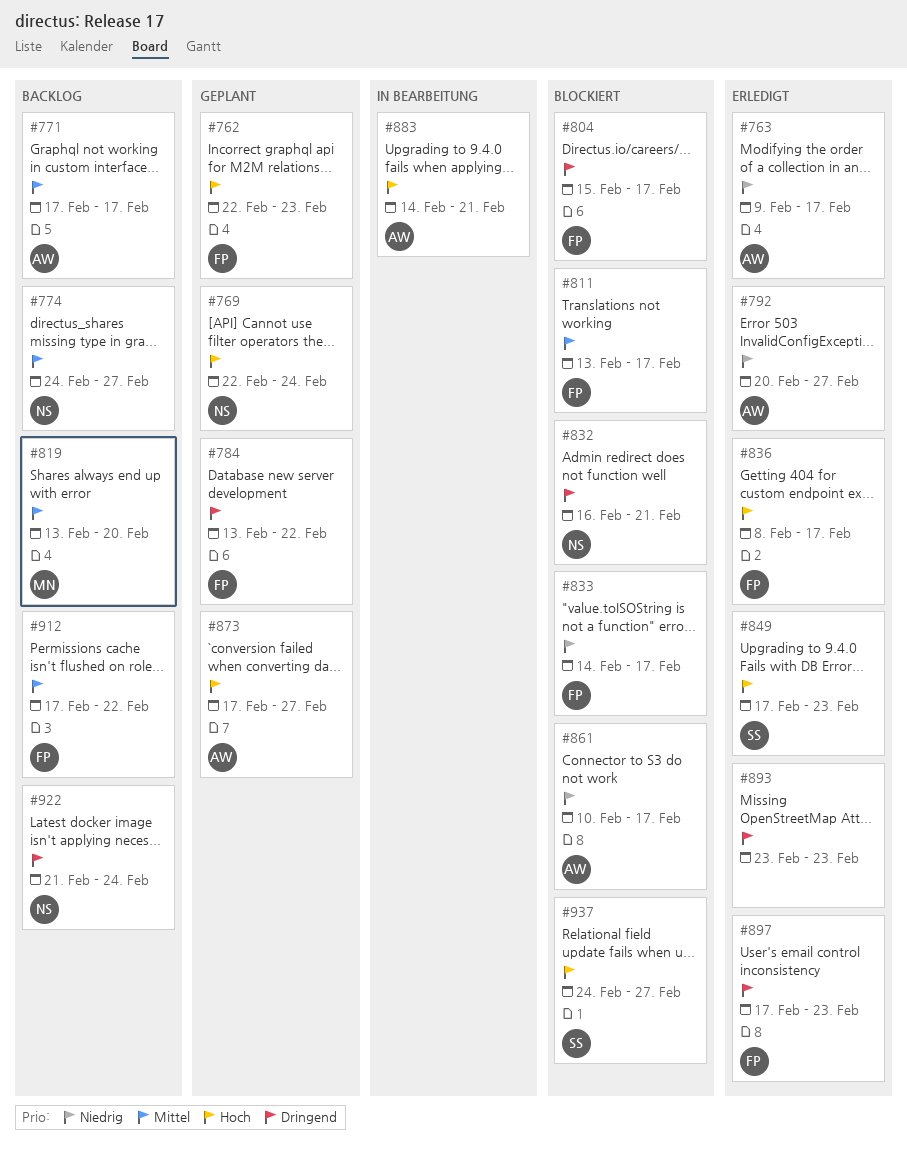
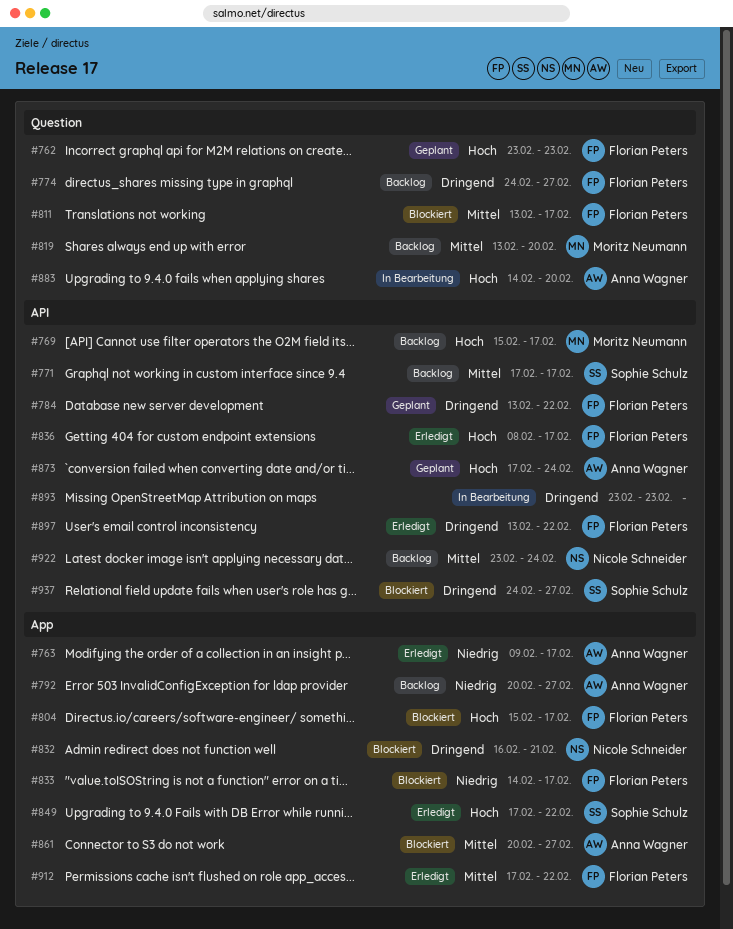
#762, start: Feb 22 -> Feb 23
#769, status: Geplant -> Backlog
#769, owner: Nicole Schneider -> Moritz Neumann
#769, start: Feb 22 -> Feb 15
#769, due: Feb 24 -> Feb 17
#771, owner: Anna Wagner -> Sophie Schulz
#774, owner: Nicole Schneider -> Florian Peters
#774, priority: Mittel -> Dringend
#792, status: Erledigt -> Backlog
#804, priority: Dringend -> Hoch
#849, due: Feb 23 -> Feb 22
#861, priority: Niedrig -> Mittel
#861, start: Feb 10 -> Feb 20
#861, due: Feb 17 -> Feb 27
#873, due: Feb 27 -> Feb 24
#883, due: Feb 21 -> Feb 20
#893, status: Erledigt -> In Bearbeitung
#897, start: Feb 17 -> Feb 13
#897, due: Feb 23 -> Feb 22
#912, status: Backlog -> Erledigt
#922, priority: Dringend -> Mittel
#922, start: Feb 21 -> Feb 23
#937, priority: Hoch -> Dringend

